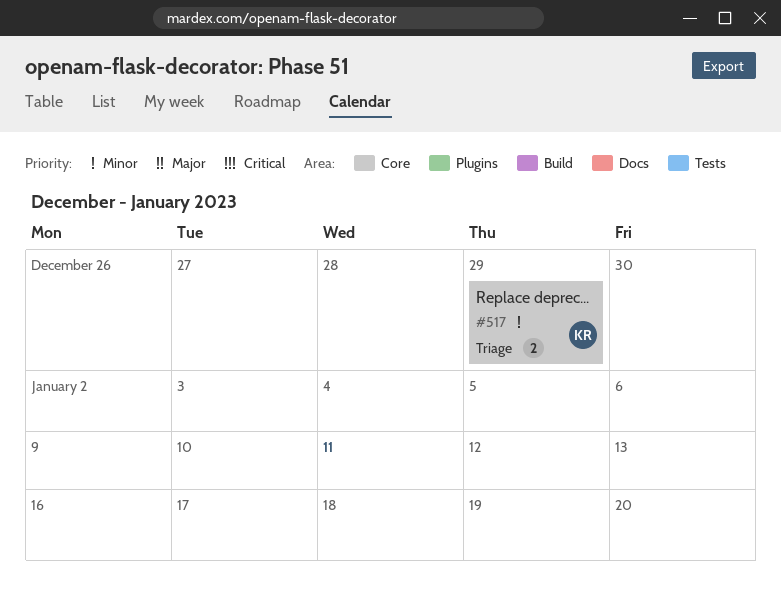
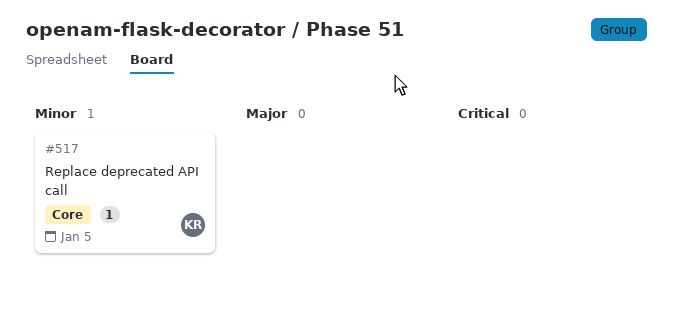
#517, estimate: 2 -> 1
#517, due: Dec 29 -> Jan 5

